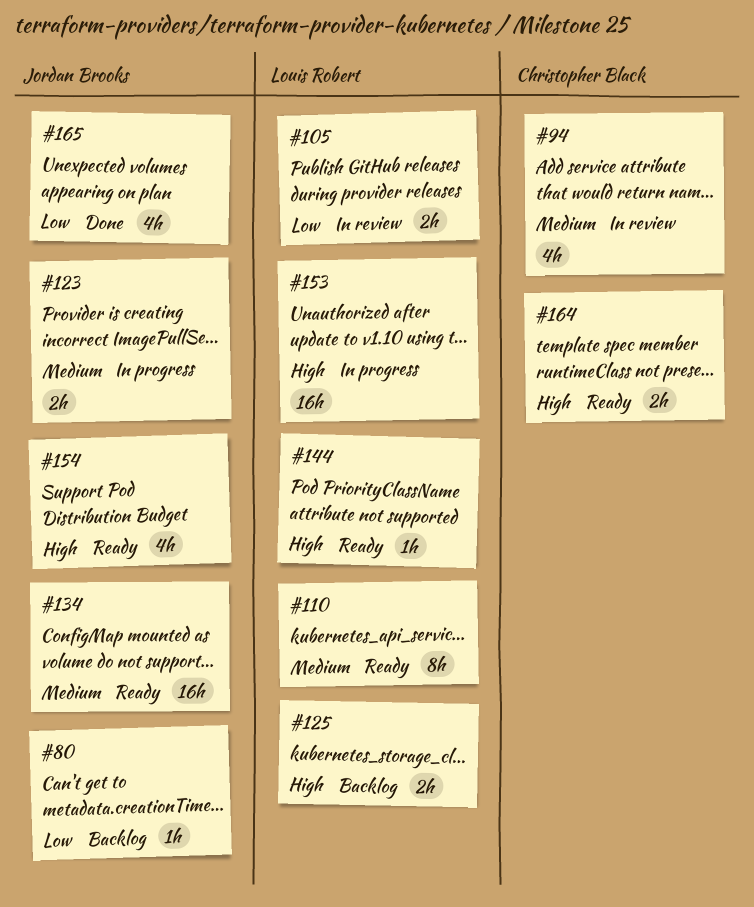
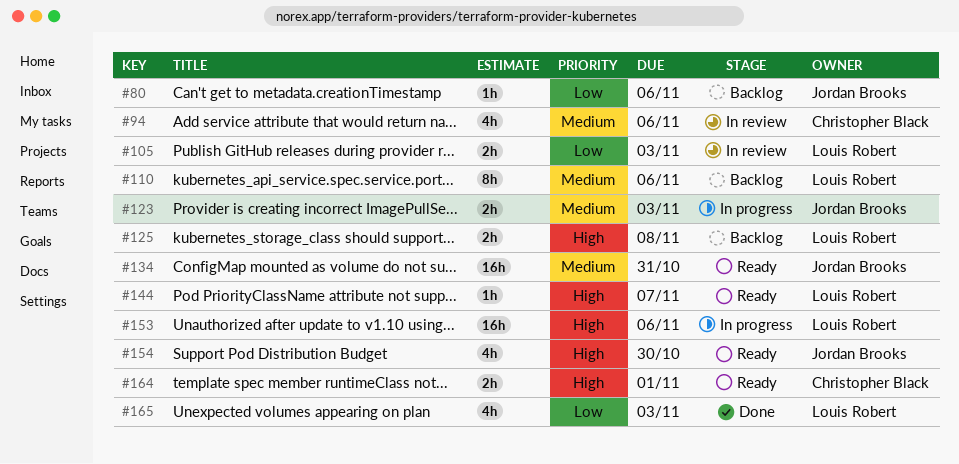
#110, status: Ready -> Backlog
#165, owner: Jordan Brooks -> Louis Robert

